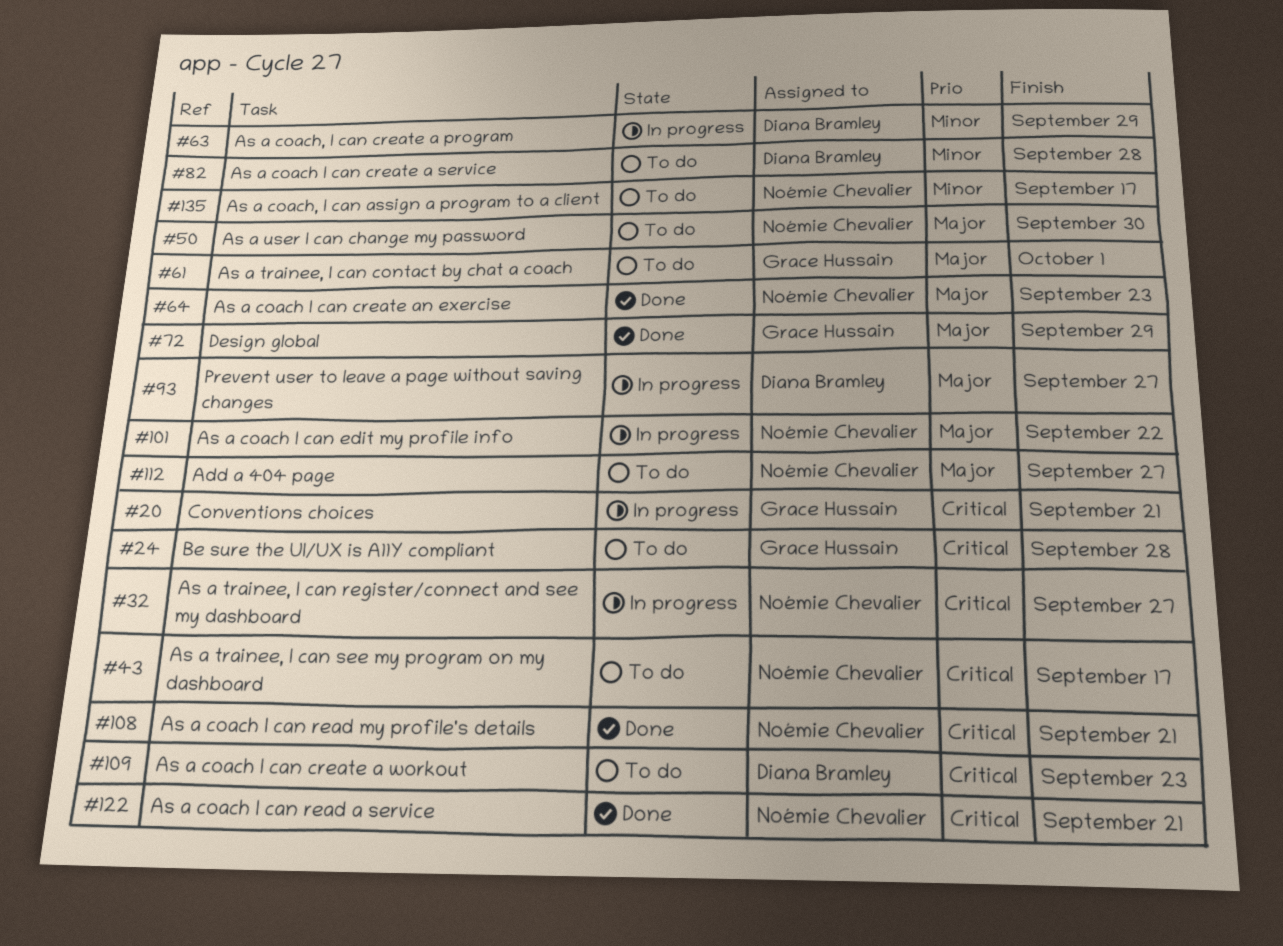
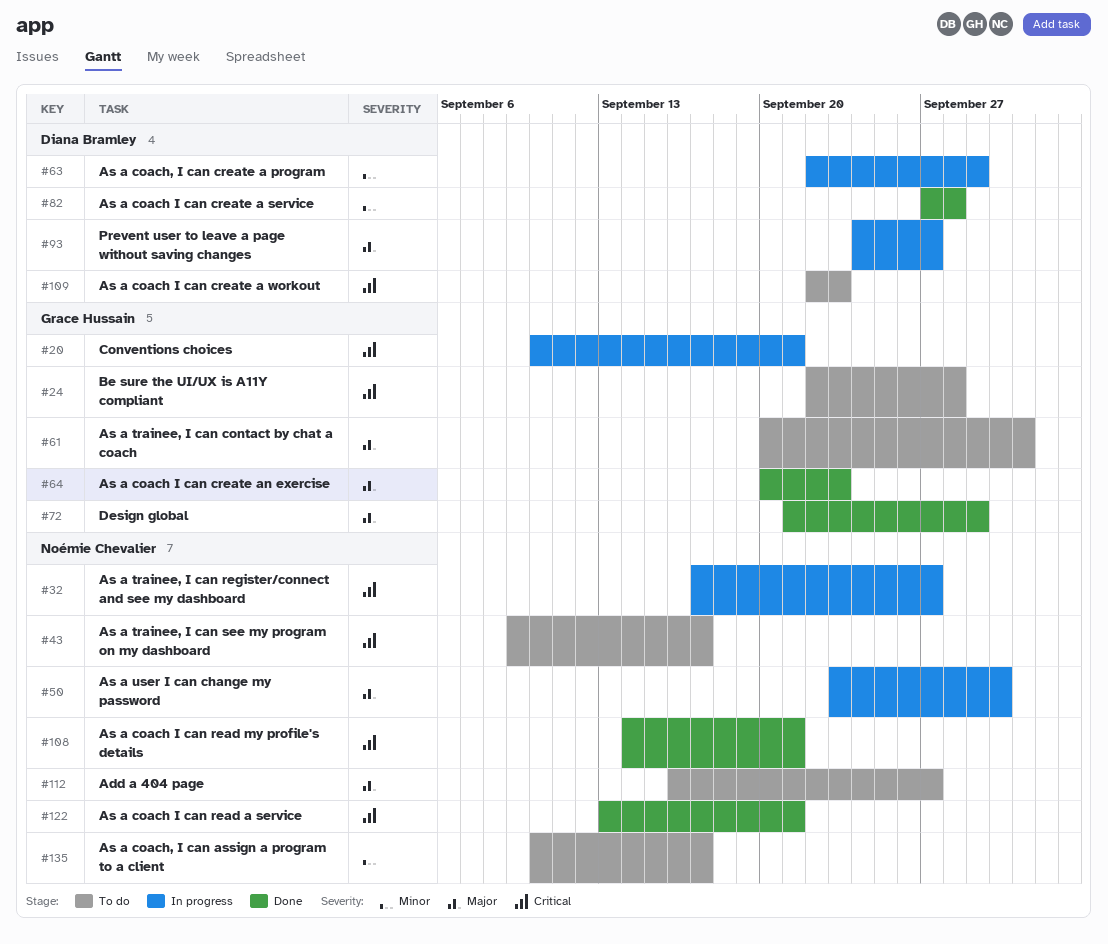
#50, status: To do -> In progress
#64, owner: Noémie Chevalier -> Grace Hussain
#82, status: To do -> Done
#101: present -> none

